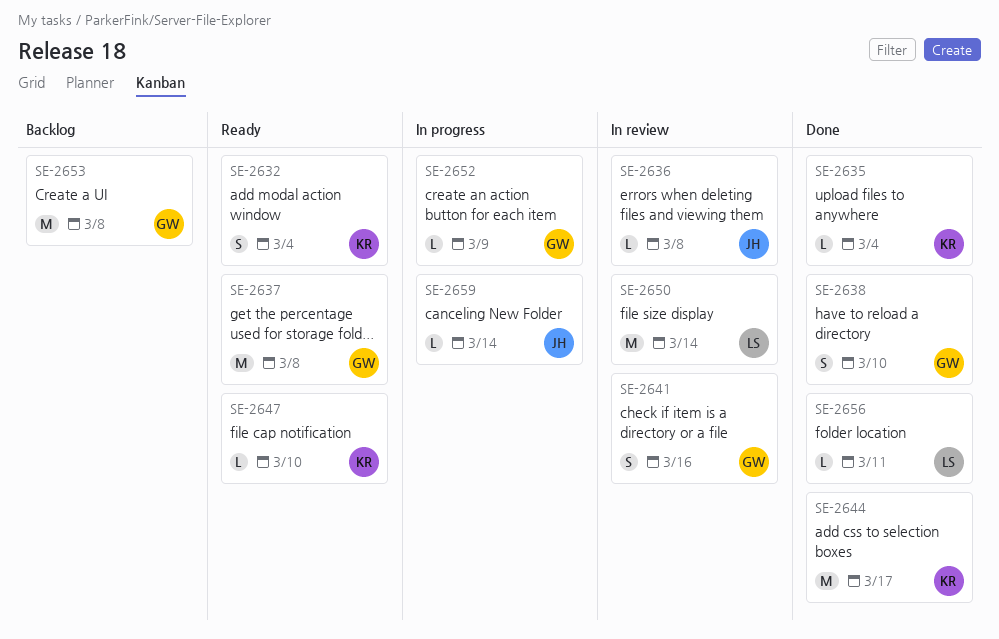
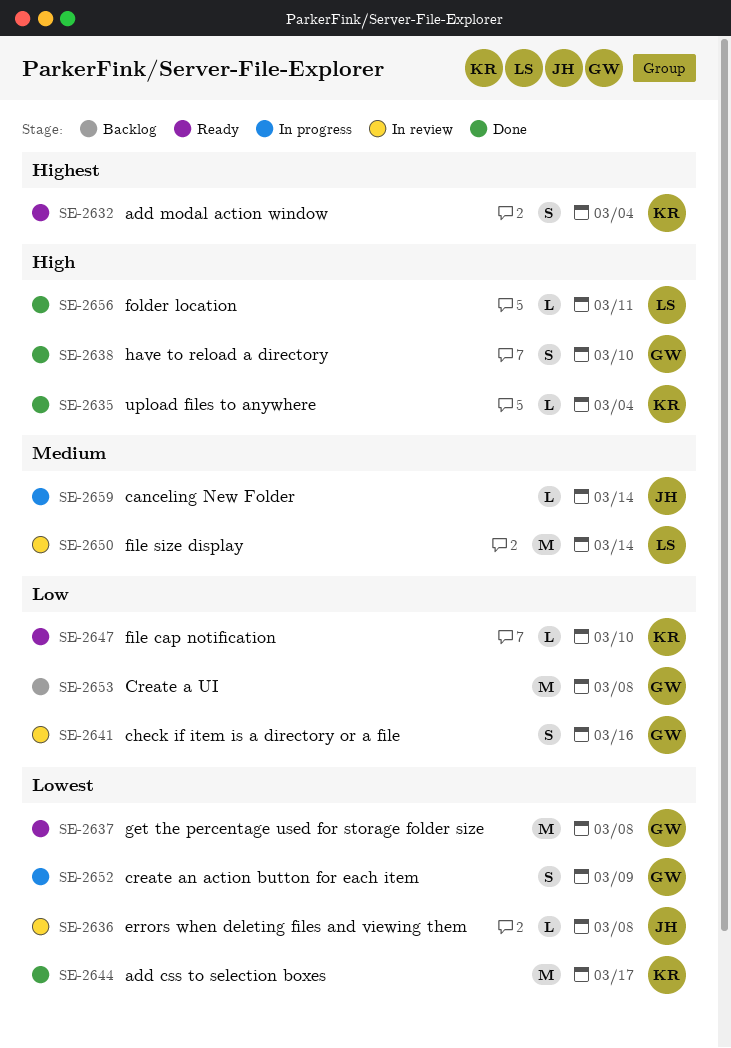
SE-2652, estimate: L -> S

